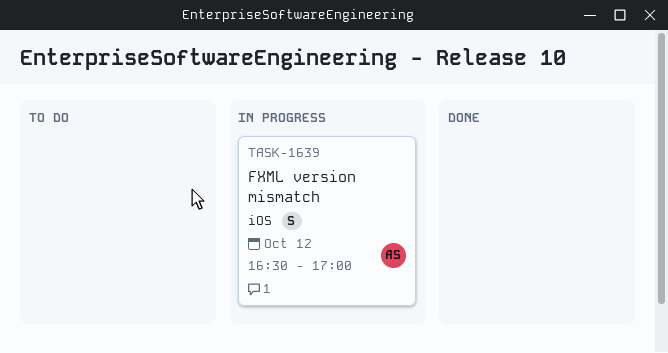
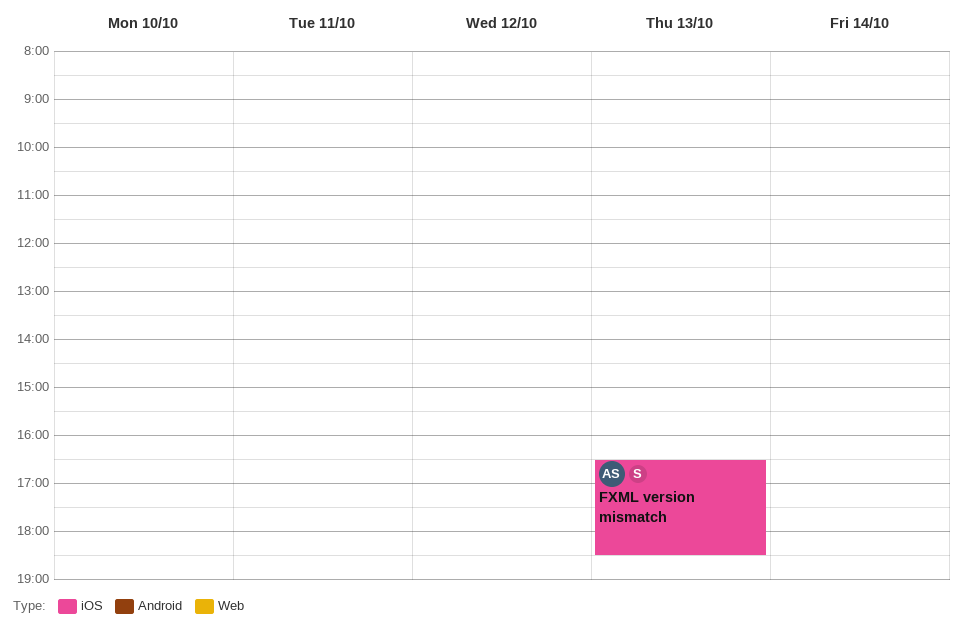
FXML version mismatch, day: Oct 12 -> Oct 13
FXML version mismatch, ends: 17:00 -> 18:30

